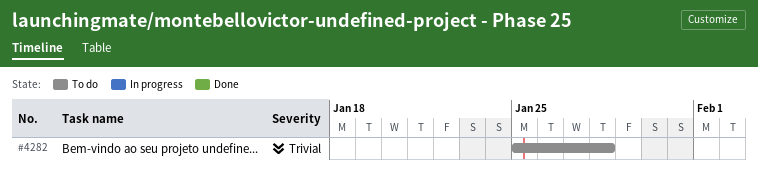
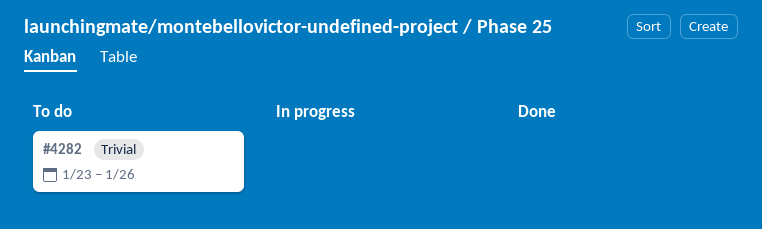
#4282, start: Jan 25 -> Jan 23
#4282, due: Jan 28 -> Jan 26

